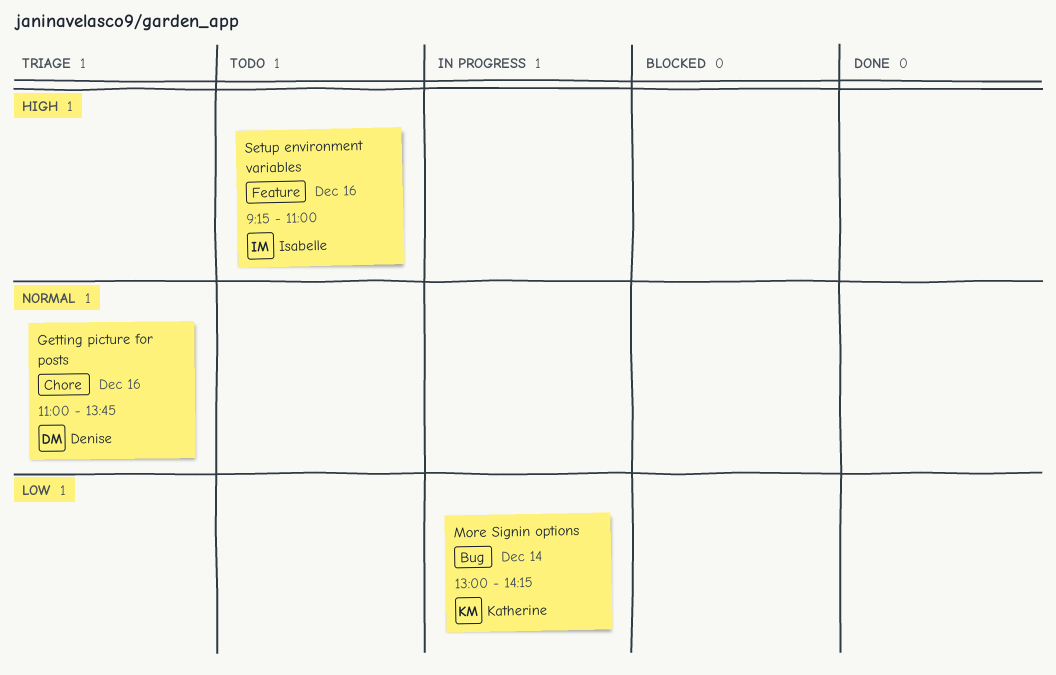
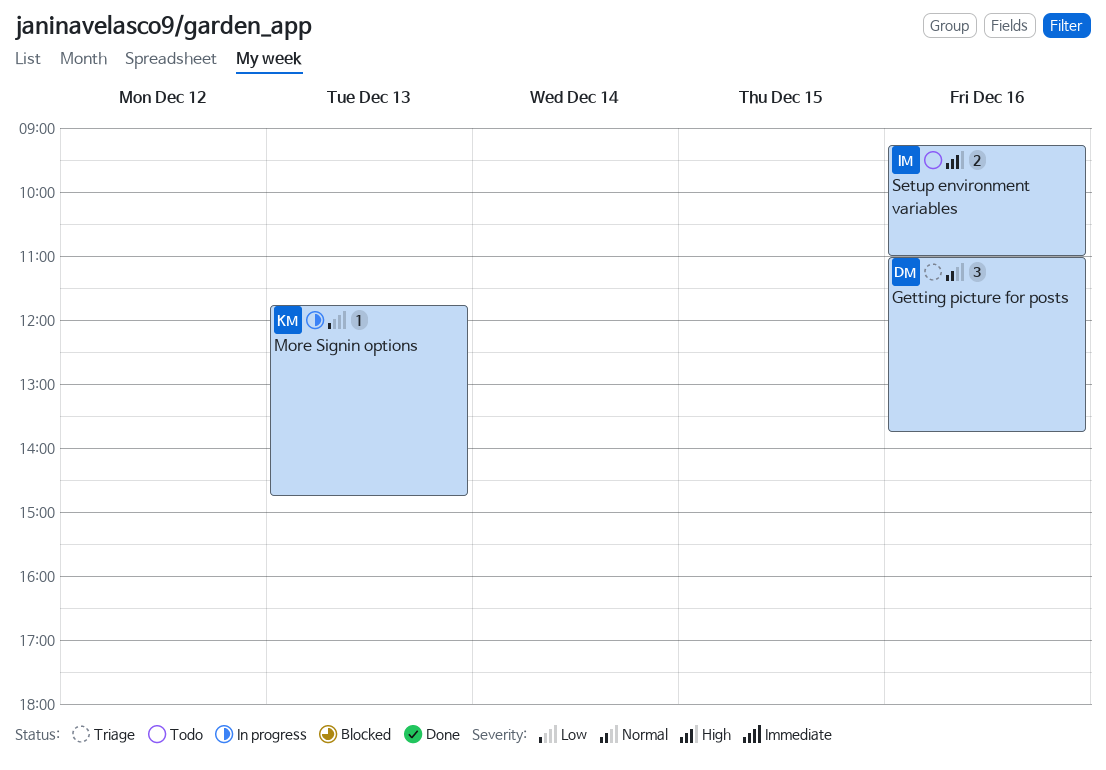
More Signin options, day: Dec 14 -> Dec 13
More Signin options, begins: 13:00 -> 11:45
More Signin options, ends: 14:15 -> 14:45

